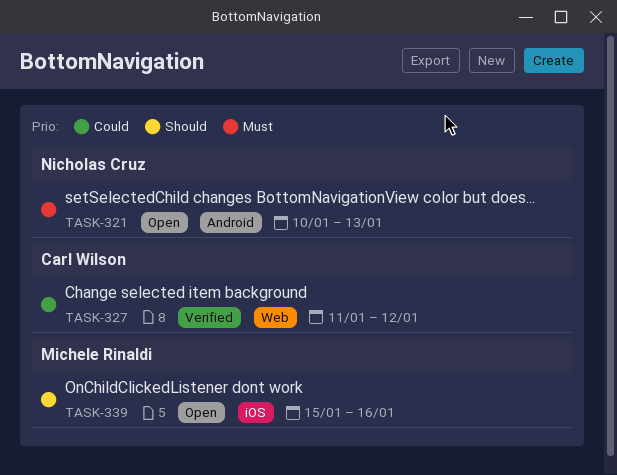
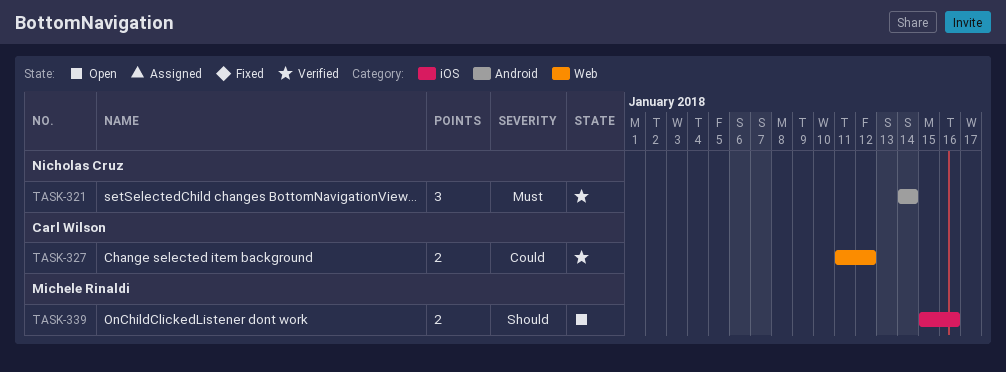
TASK-321, status: Open -> Verified
TASK-321, start: Jan 10 -> Jan 14
TASK-321, due: Jan 13 -> Jan 14

